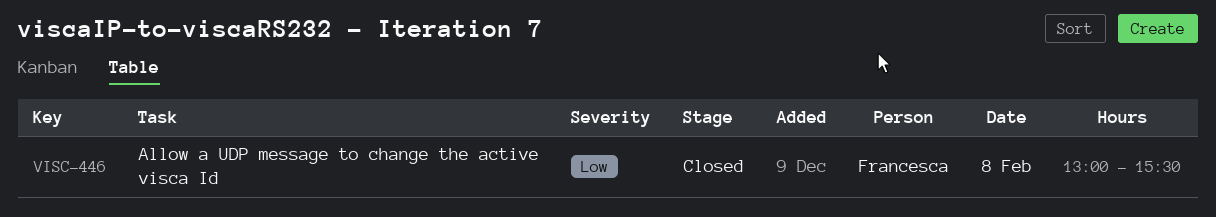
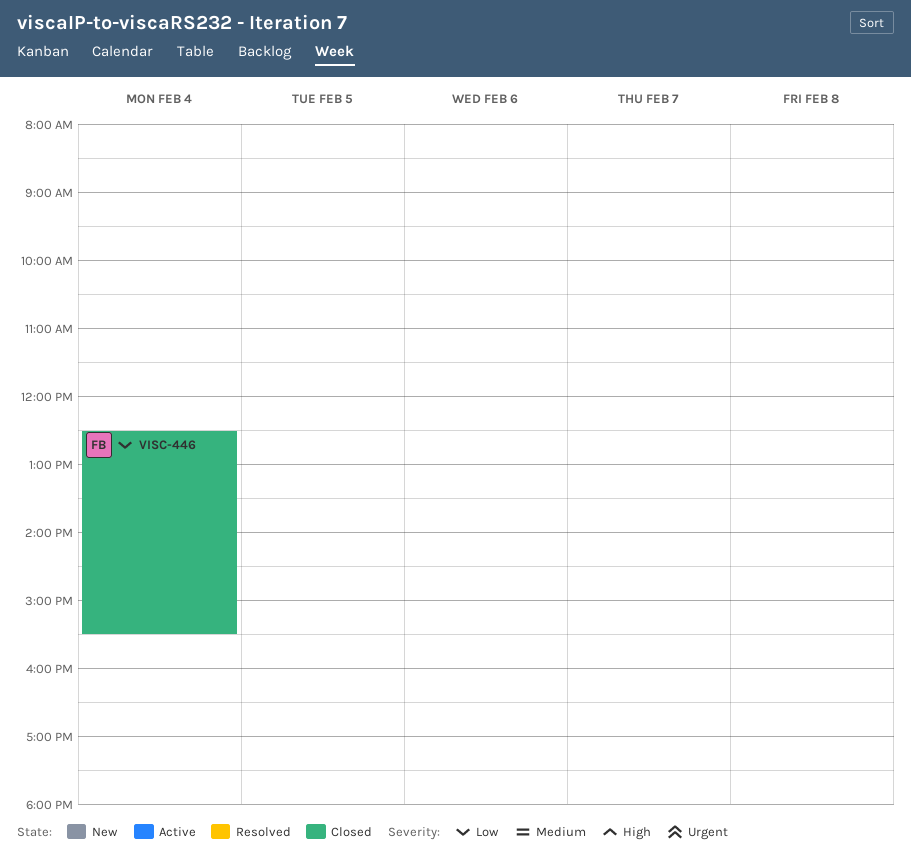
VISC-446, day: Feb 8 -> Feb 4
VISC-446, begins: 13:00 -> 12:30

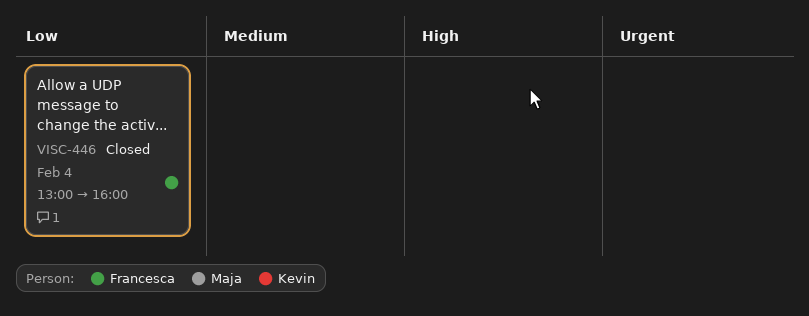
VISC-446, begins: 12:30 -> 13:00
VISC-446, ends: 15:30 -> 16:00

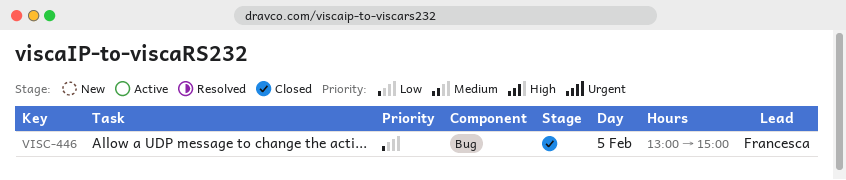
VISC-446, day: Feb 4 -> Feb 5
VISC-446, ends: 16:00 -> 15:00

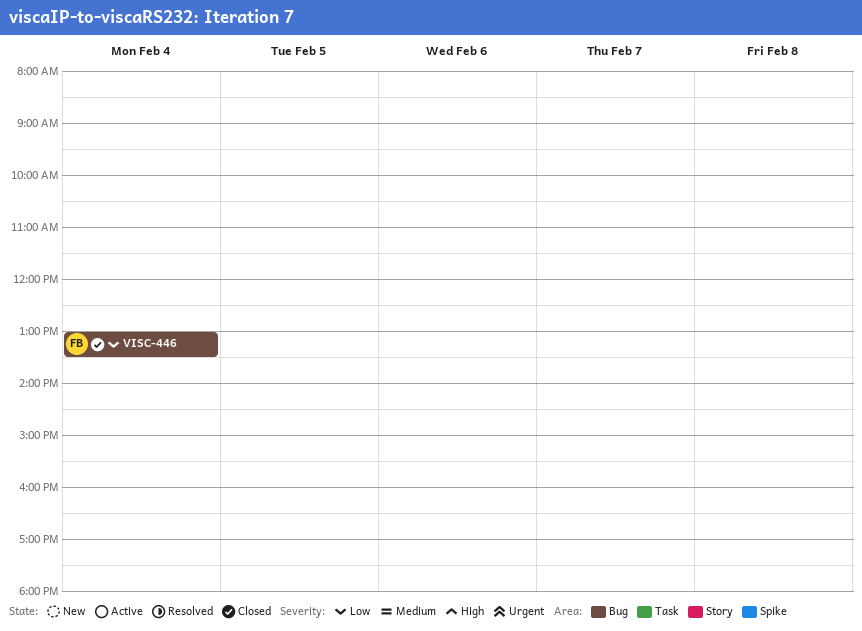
VISC-446, day: Feb 5 -> Feb 4
VISC-446, ends: 15:00 -> 13:30

